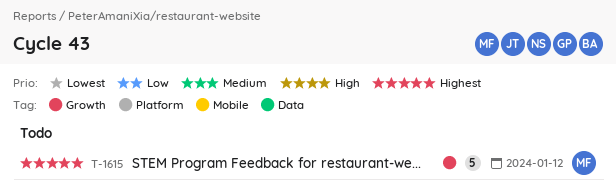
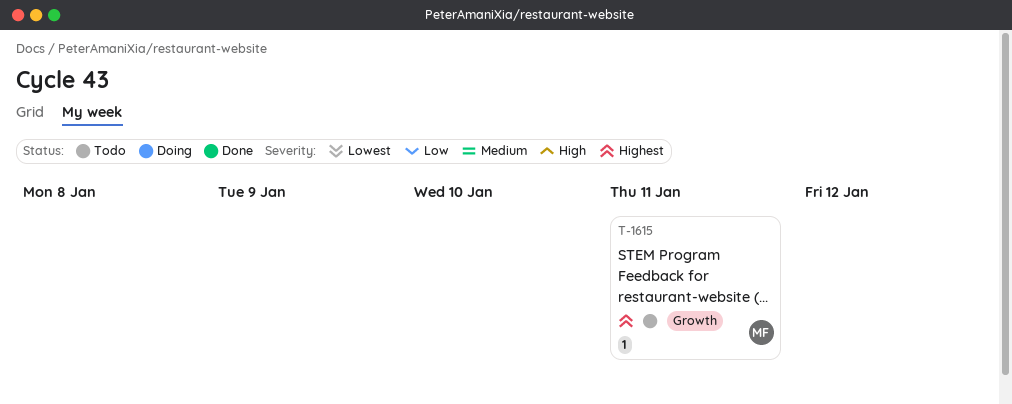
T-1615, estimate: 5 -> 1
T-1615, due: Jan 12 -> Jan 11

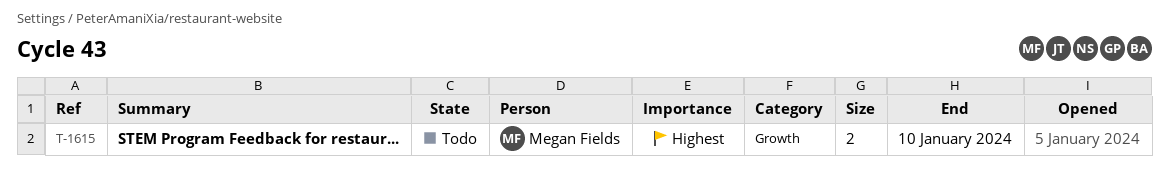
T-1615, estimate: 1 -> 2
T-1615, due: Jan 11 -> Jan 10

